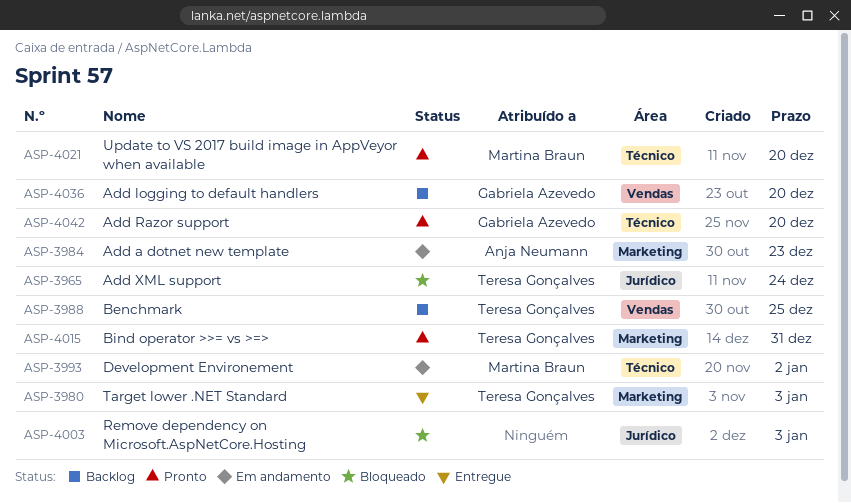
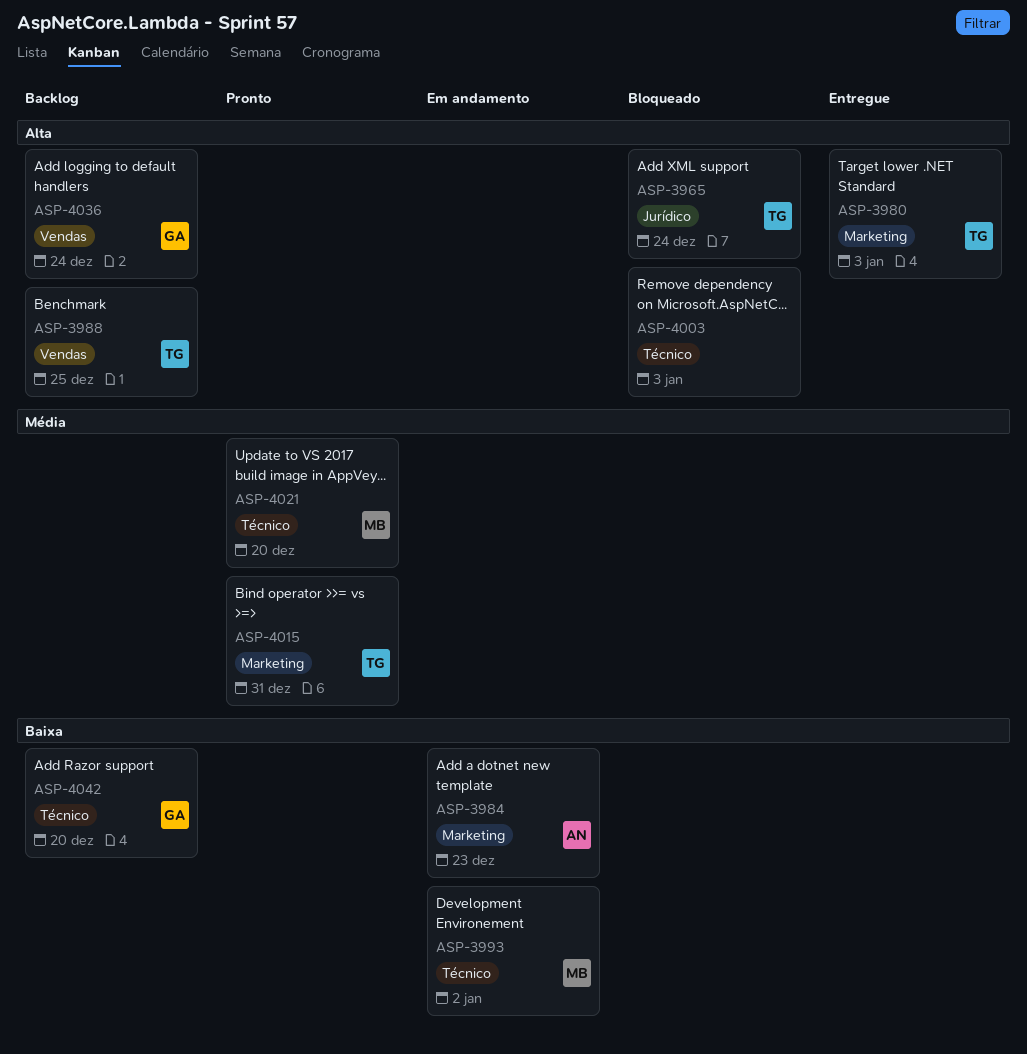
ASP-4003, label: Jurídico -> Técnico
ASP-4036, due: Dec 20 -> Dec 24
ASP-4042, status: Pronto -> Backlog

